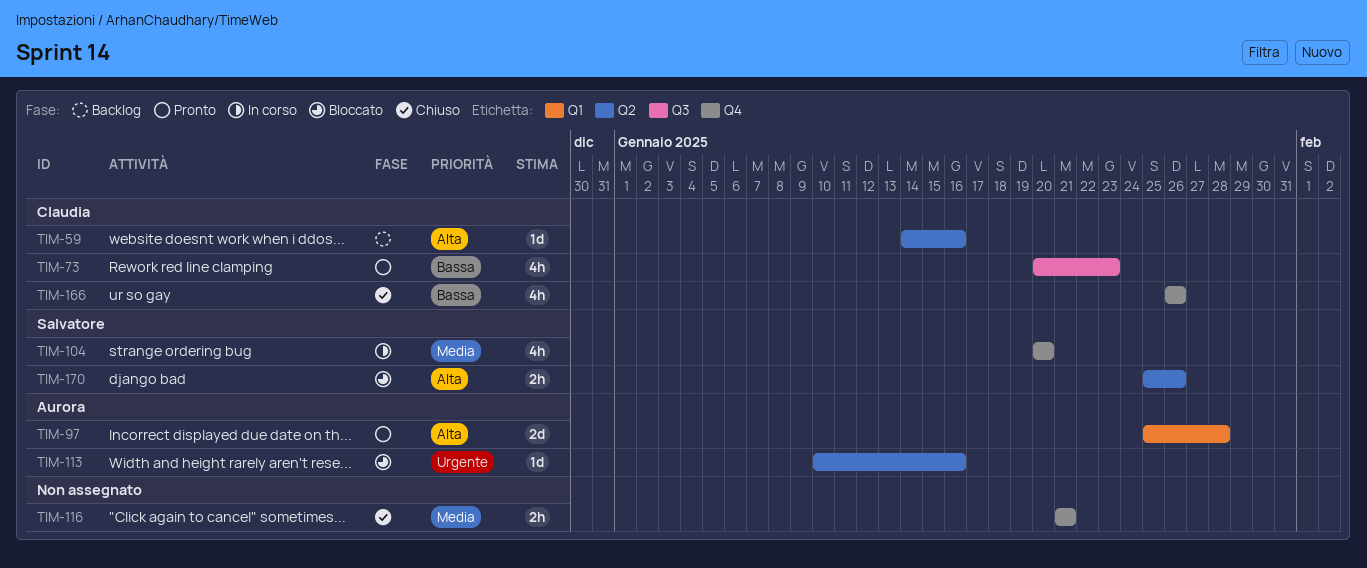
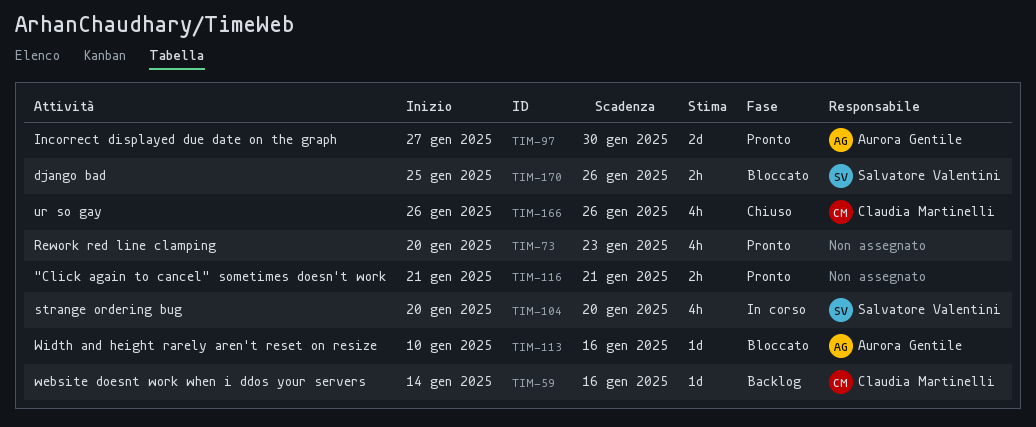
TIM-73, owner: Claudia Martinelli -> none
TIM-97, start: Jan 25 -> Jan 27
TIM-97, due: Jan 28 -> Jan 30
TIM-116, status: Chiuso -> Pronto

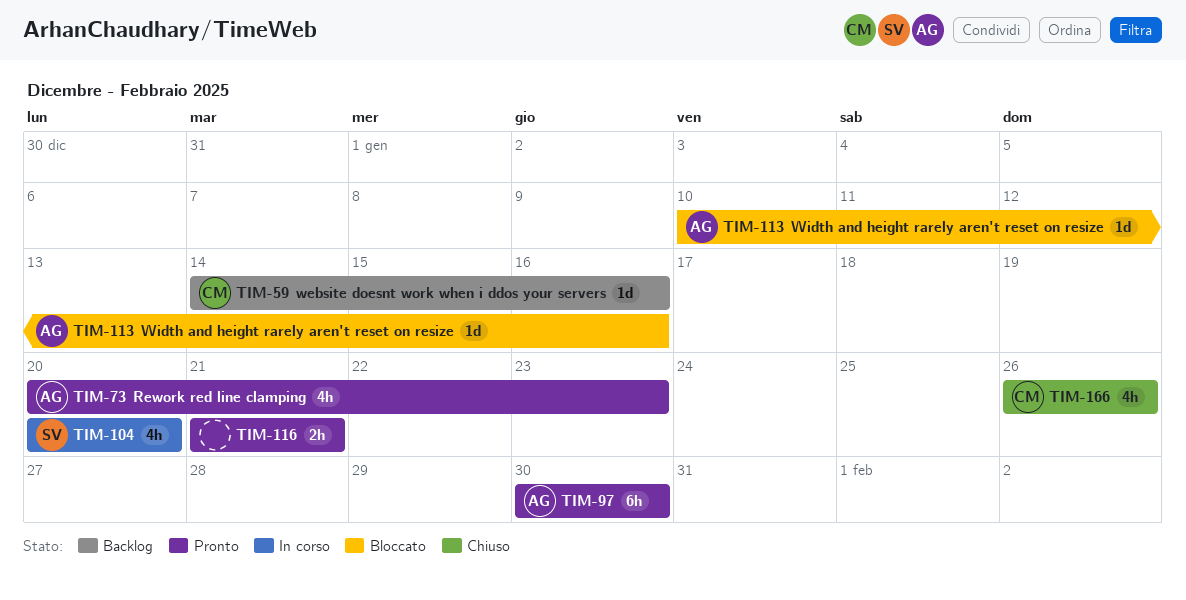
TIM-73, owner: none -> Aurora Gentile
TIM-97, estimate: 2d -> 6h
TIM-97, start: Jan 27 -> Jan 30
TIM-170: present -> none

